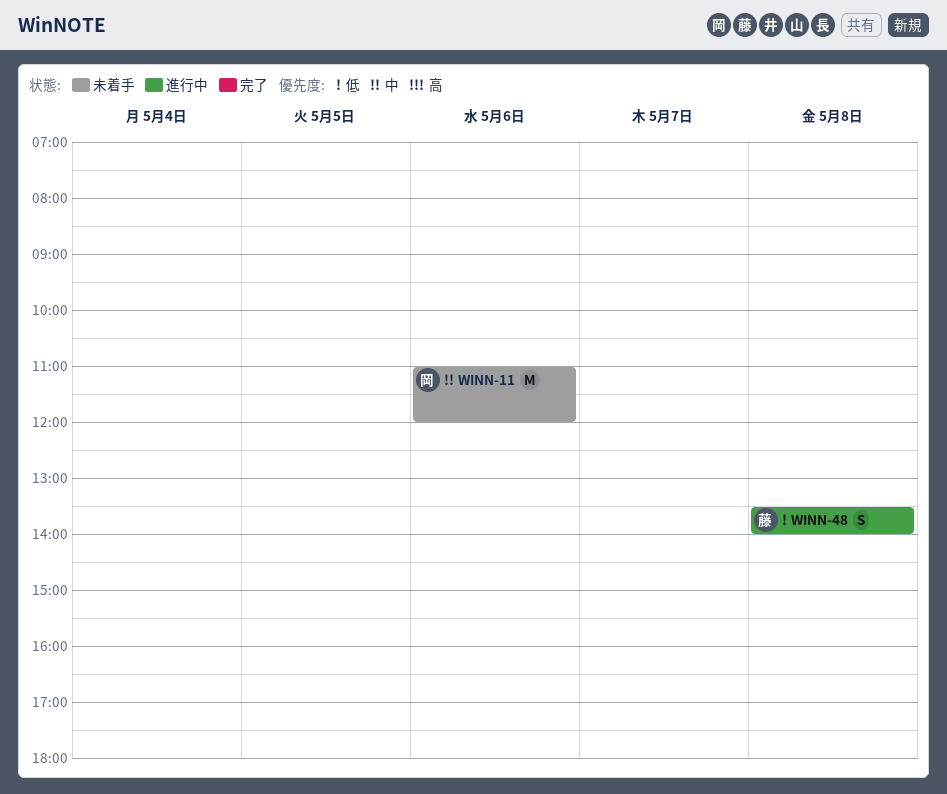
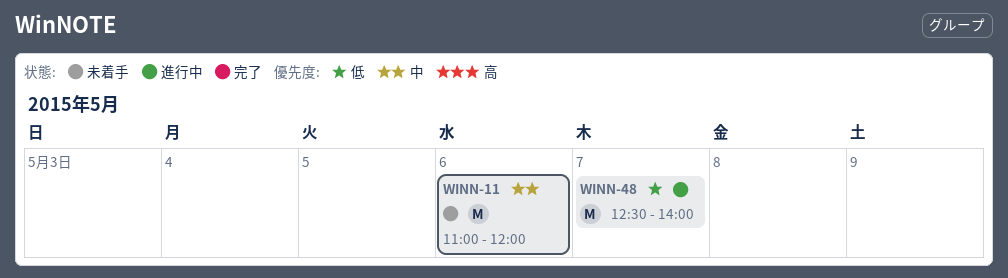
WINN-48, estimate: S -> M
WINN-48, day: May 8 -> May 7
WINN-48, begins: 13:30 -> 12:30

